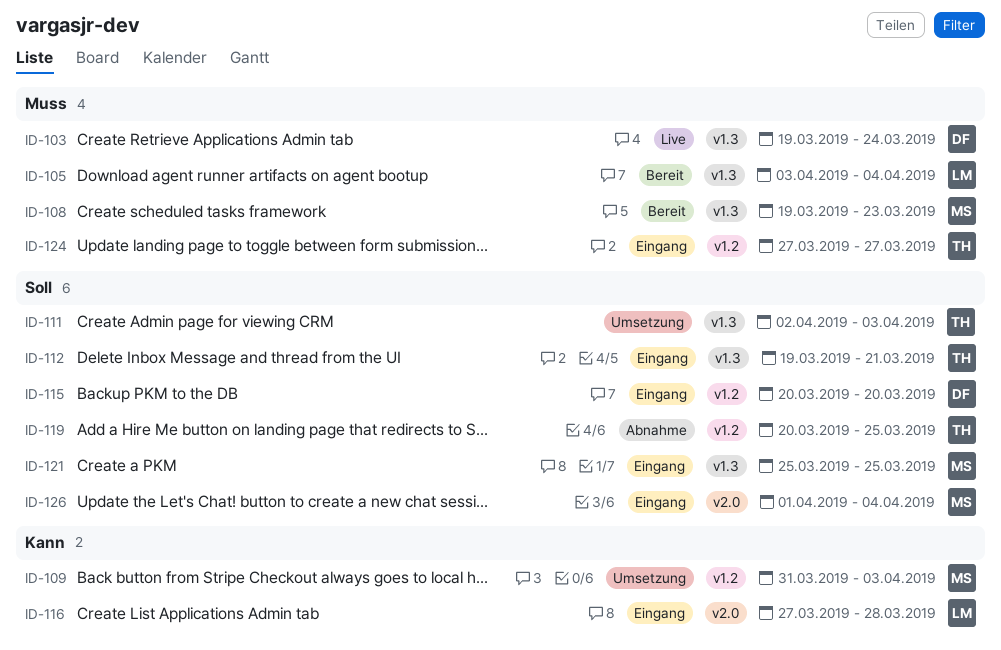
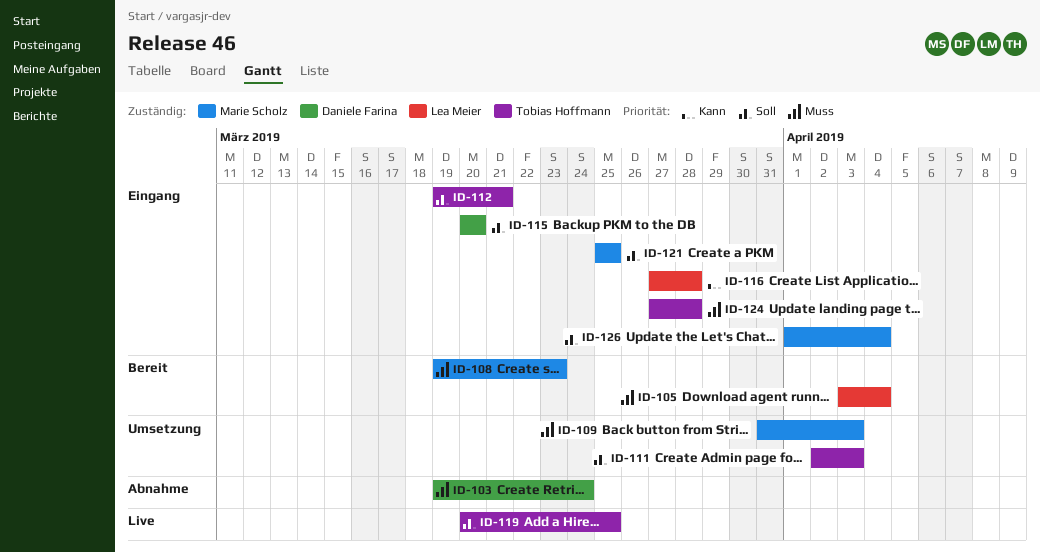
ID-103, status: Live -> Abnahme
ID-109, priority: Kann -> Muss
ID-119, status: Abnahme -> Live
ID-124, due: Mar 27 -> Mar 28

